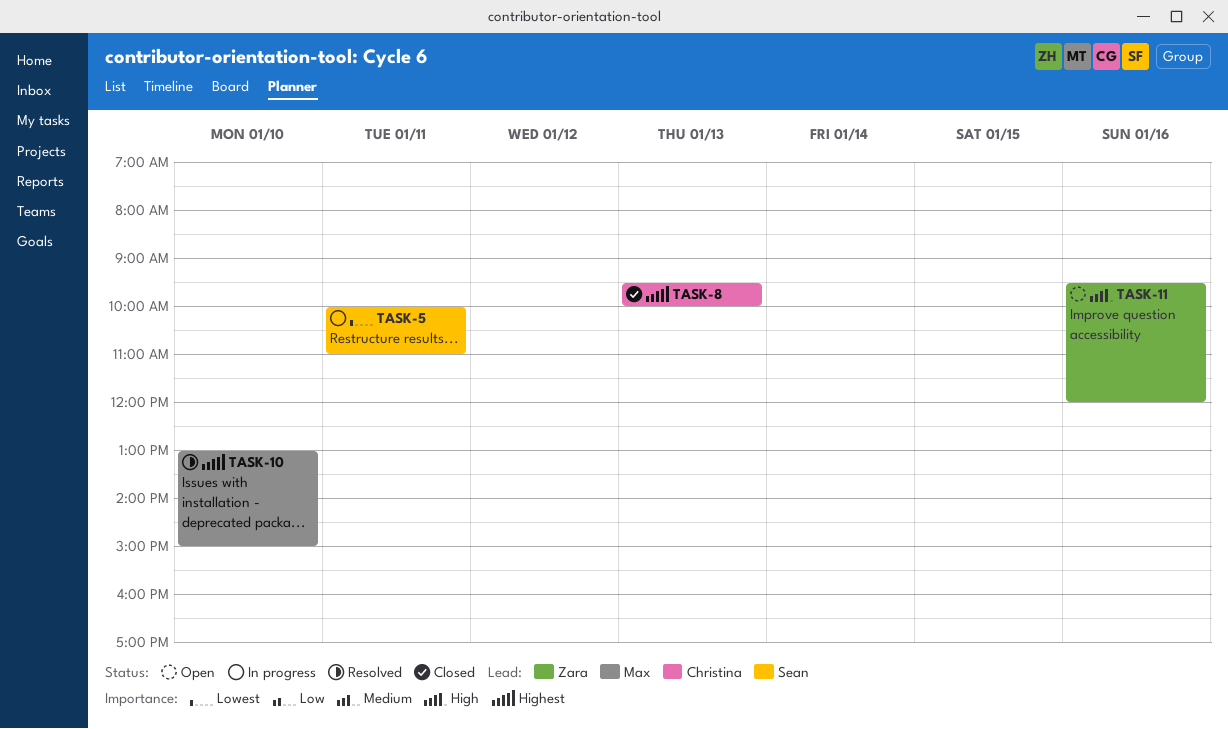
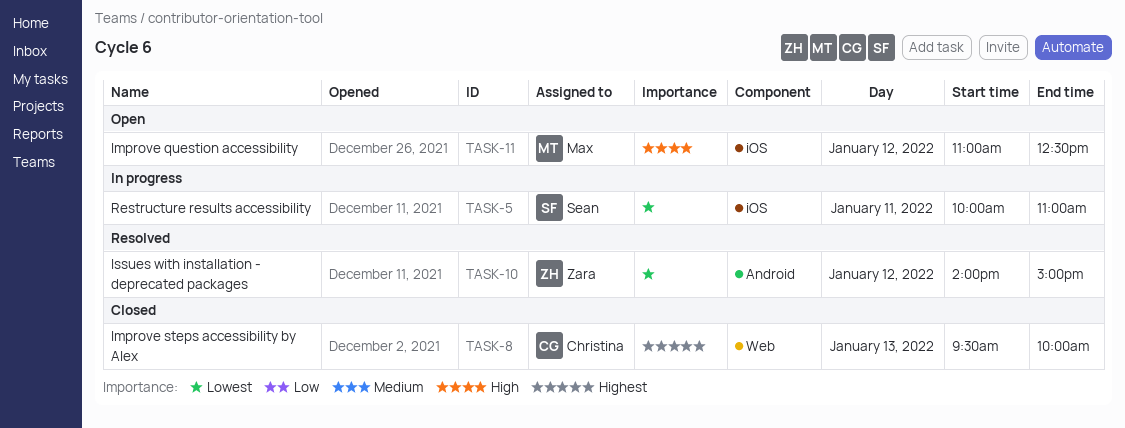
TASK-10, owner: Max -> Zara
TASK-10, priority: Highest -> Lowest
TASK-10, day: Jan 10 -> Jan 12
TASK-10, begins: 13:00 -> 14:00
TASK-11, owner: Zara -> Max
TASK-11, day: Jan 16 -> Jan 12
TASK-11, begins: 09:30 -> 11:00
TASK-11, ends: 12:00 -> 12:30

